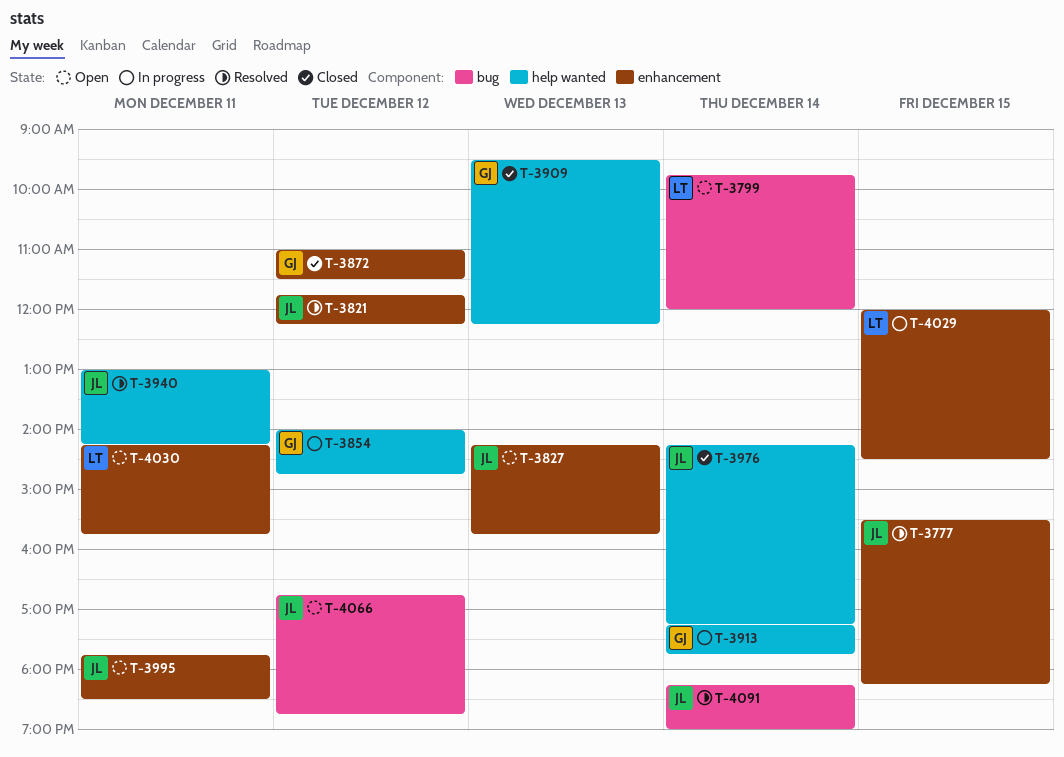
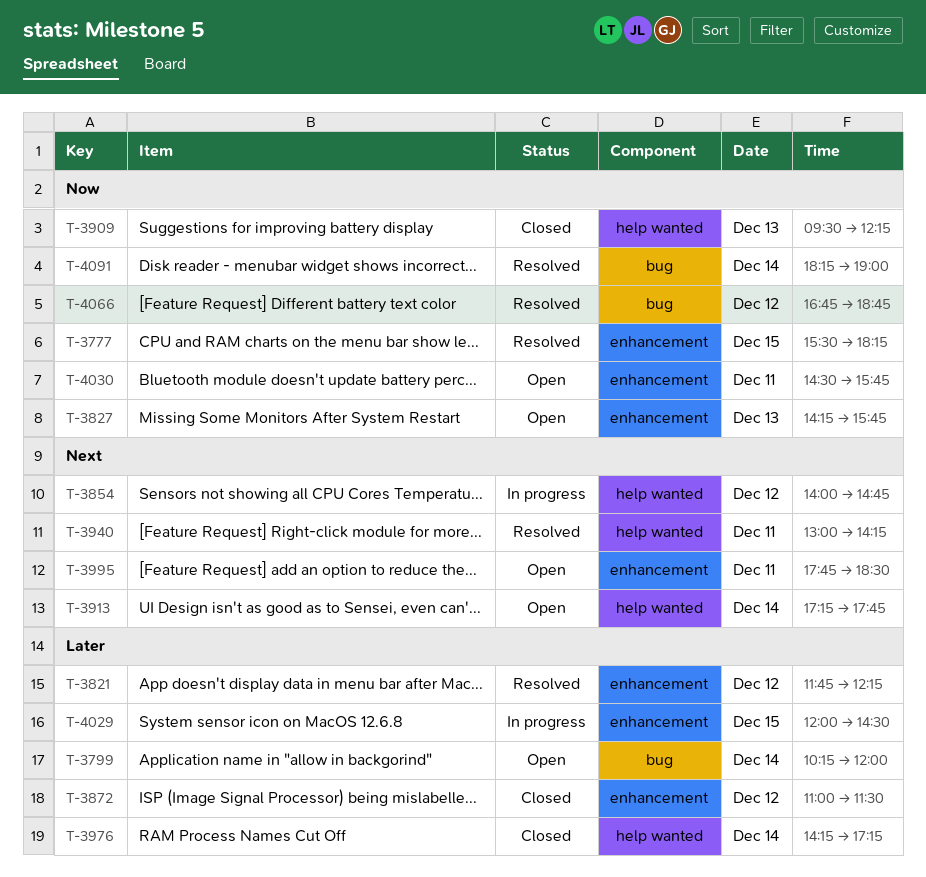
T-3799, begins: 09:45 -> 10:15
T-3913, status: In progress -> Open
T-4030, begins: 14:15 -> 14:30
T-4066, status: Open -> Resolved

